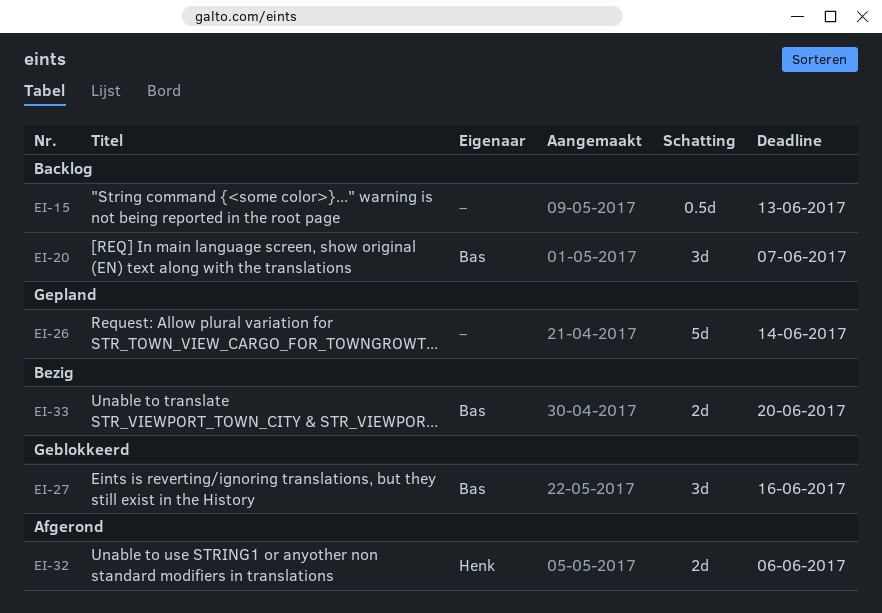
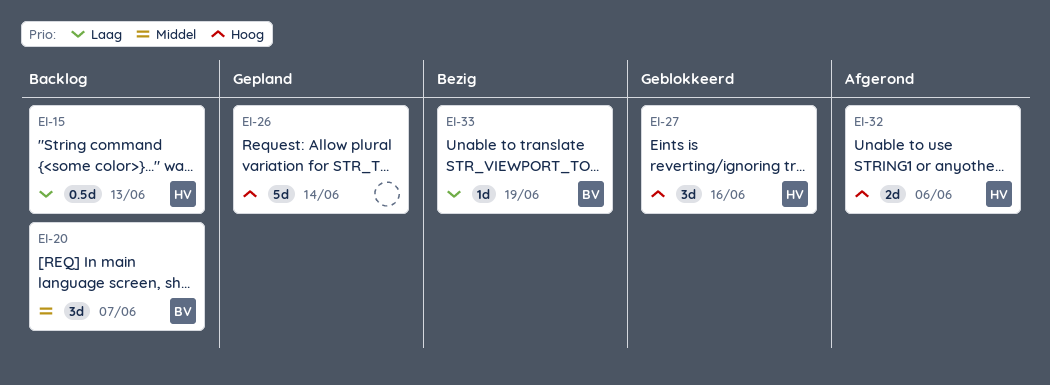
EI-15, owner: none -> Henk
EI-27, owner: Bas -> Henk
EI-33, estimate: 2d -> 1d
EI-33, due: Jun 20 -> Jun 19

